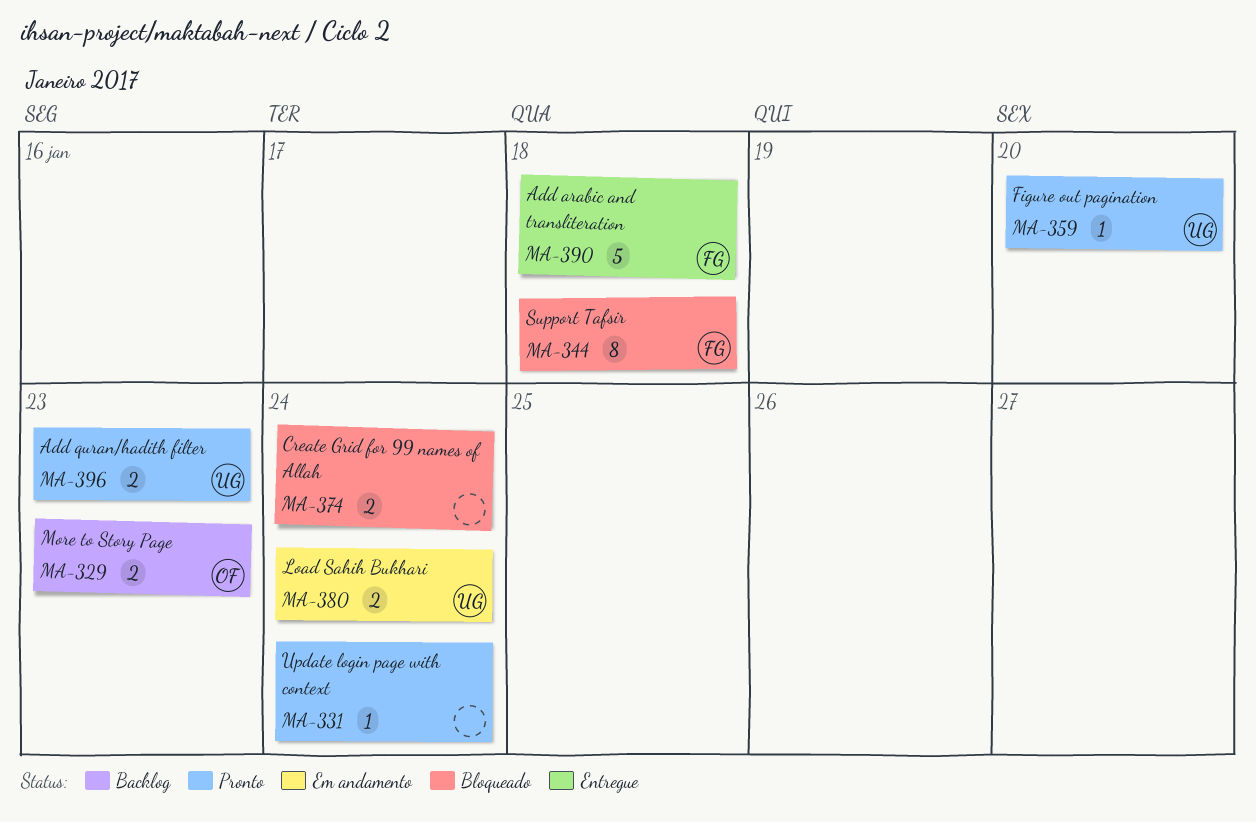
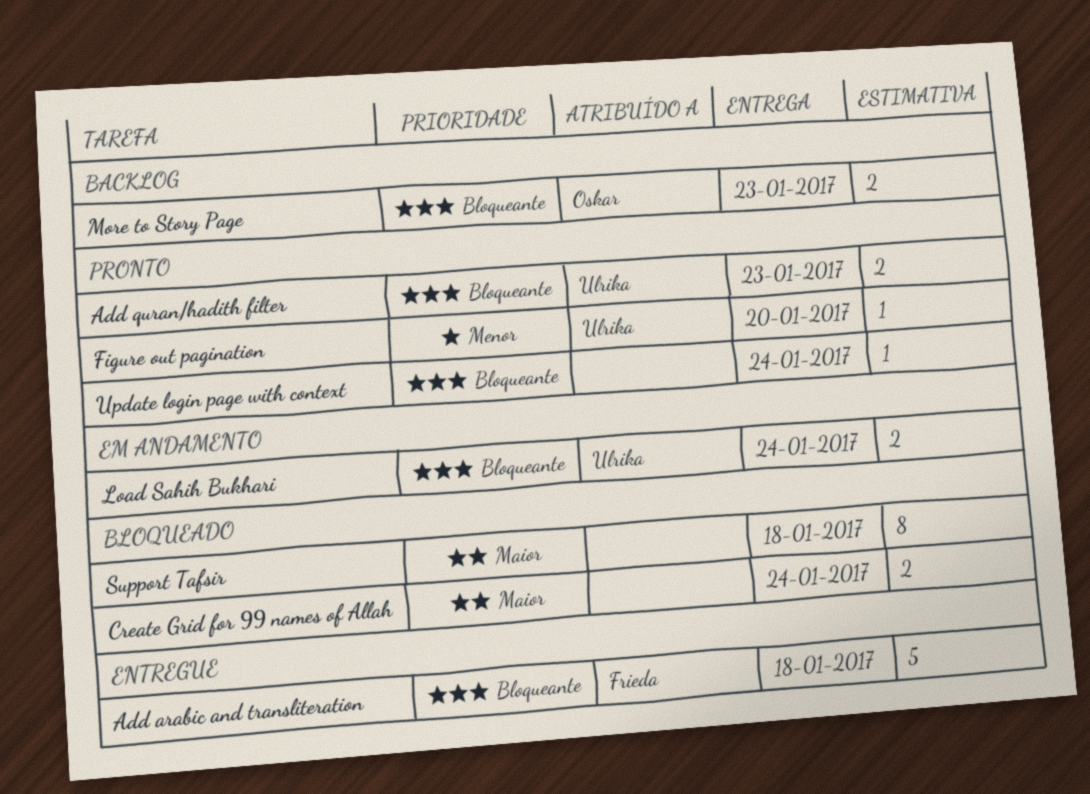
Support Tafsir, owner: Frieda -> none

